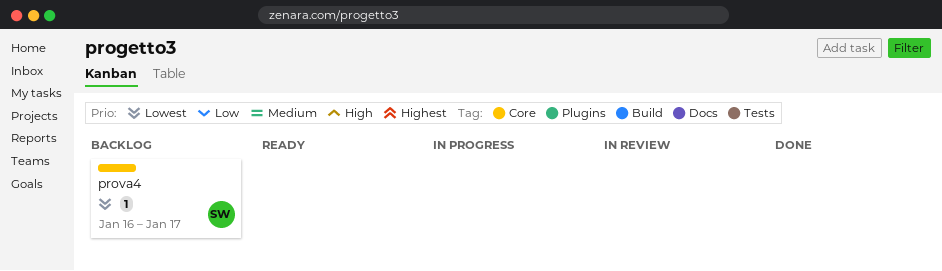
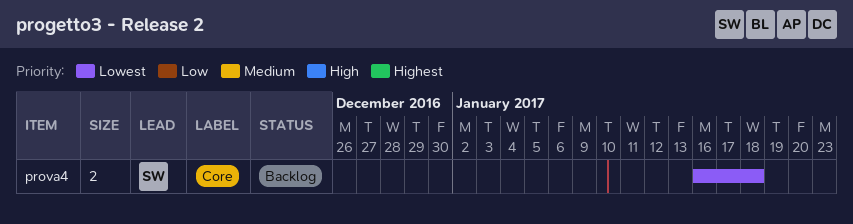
prova4, estimate: 1 -> 2
prova4, due: Jan 17 -> Jan 18

